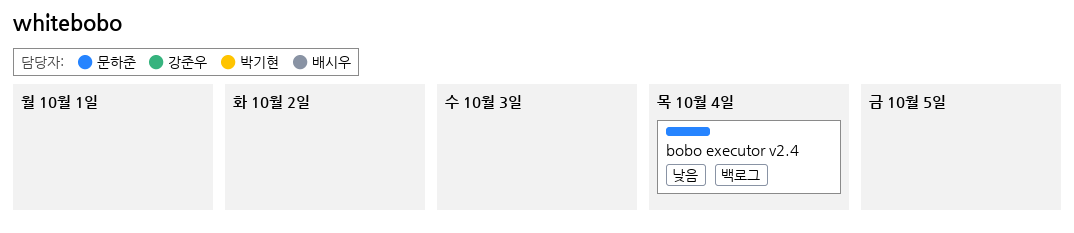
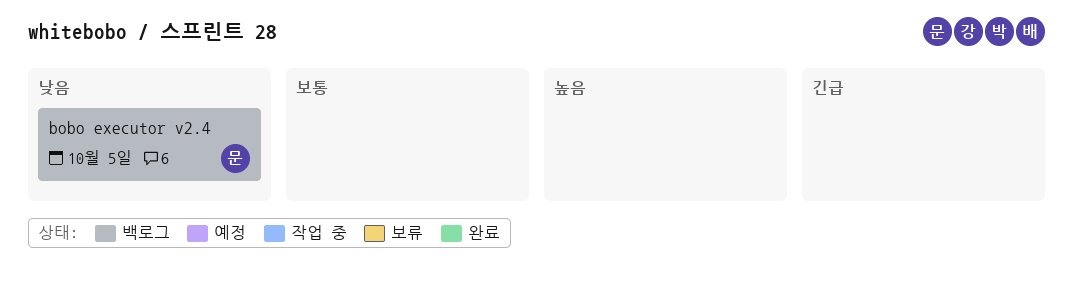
bobo executor v2.4, due: Oct 4 -> Oct 5

